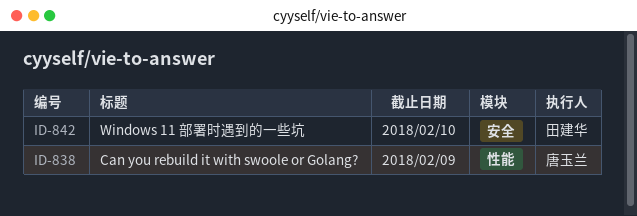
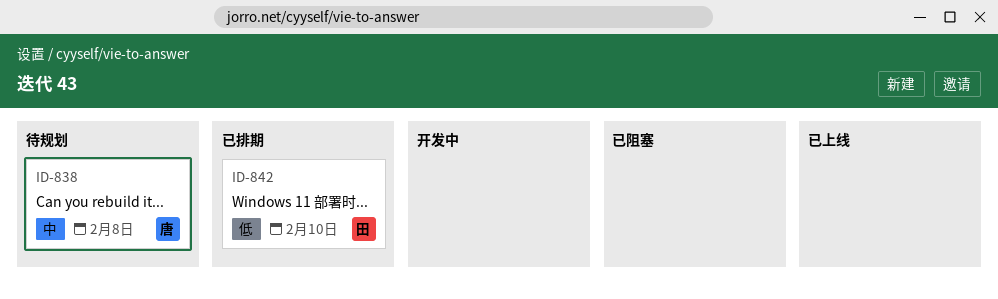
ID-838, due: Feb 9 -> Feb 8

